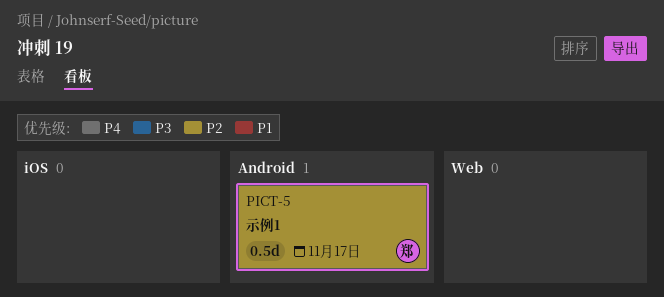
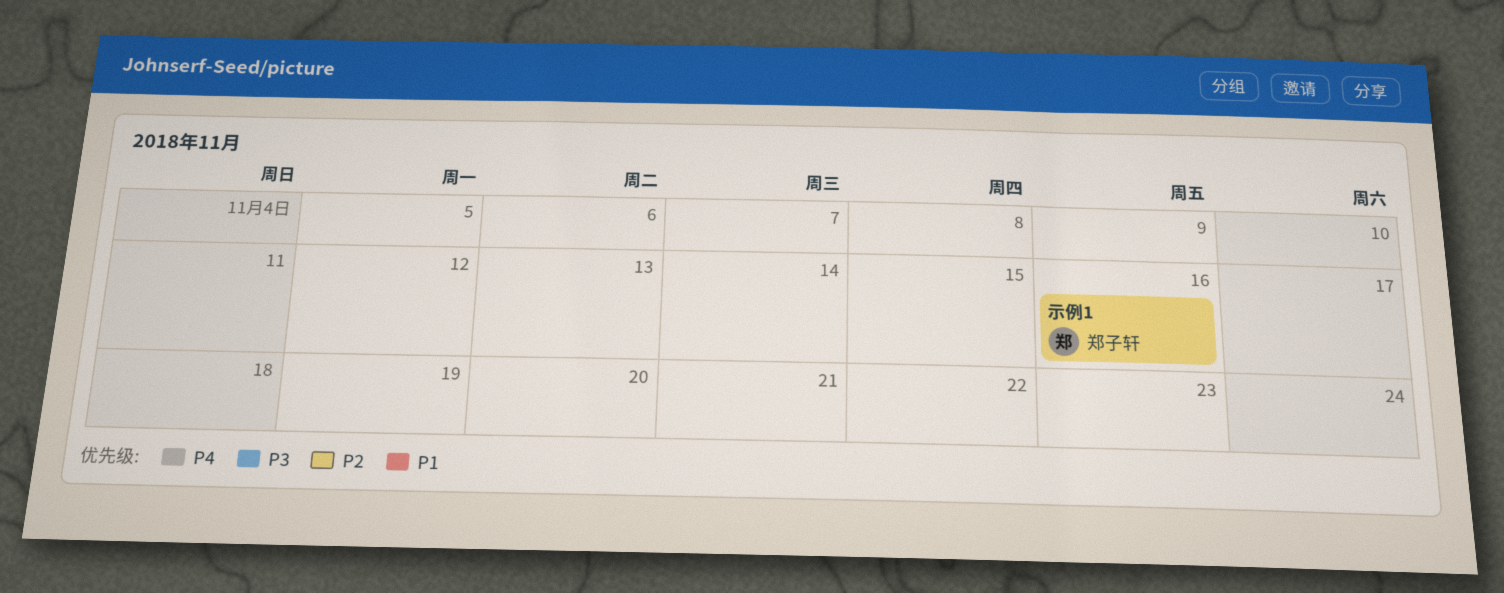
示例1, due: Nov 17 -> Nov 16

